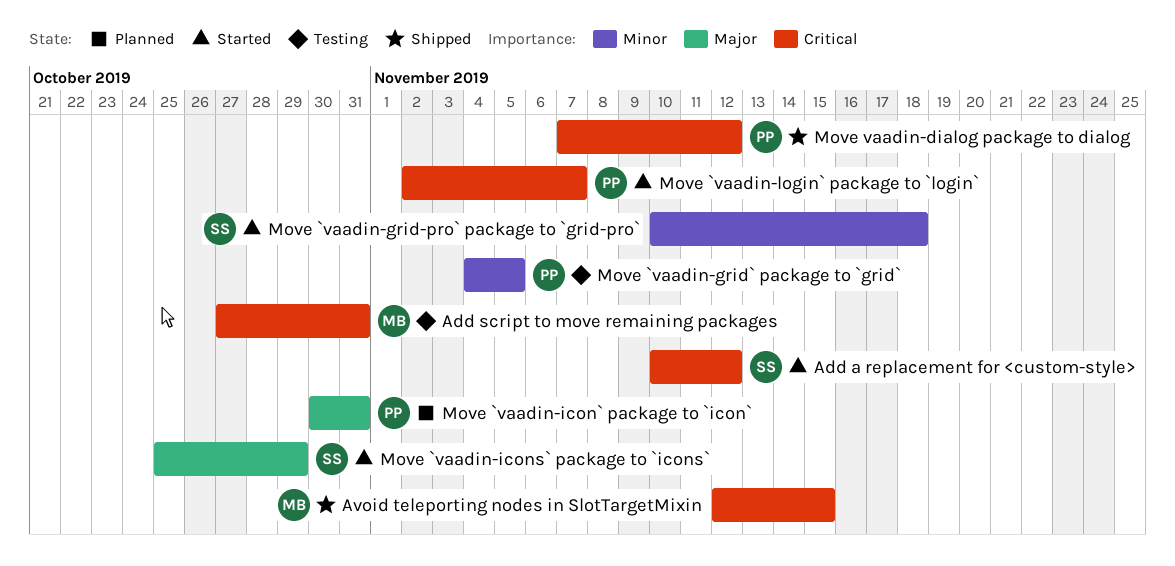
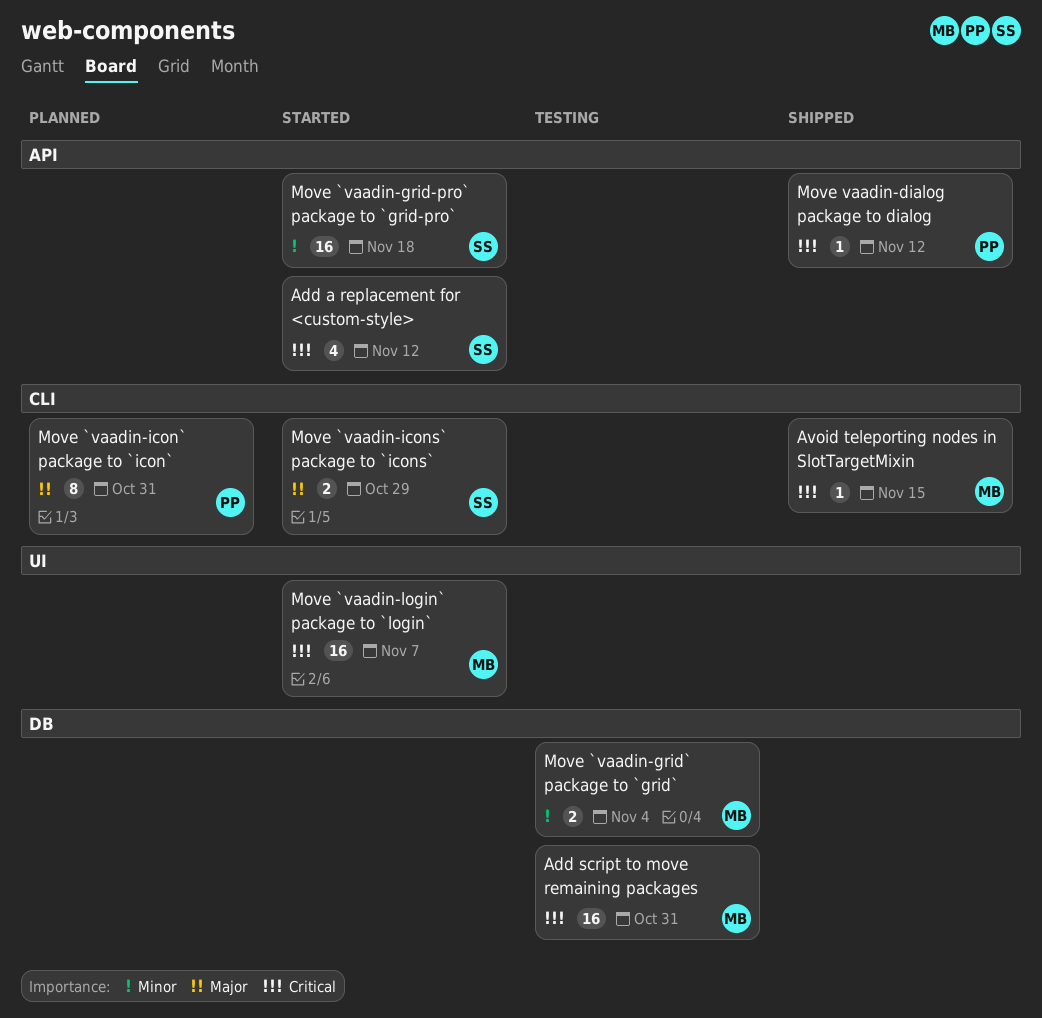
Move `vaadin-grid` package to `grid`, owner: PP -> MB
Move `vaadin-grid` package to `grid`, due: Nov 5 -> Nov 4
Move `vaadin-login` package to `login`, owner: PP -> MB

